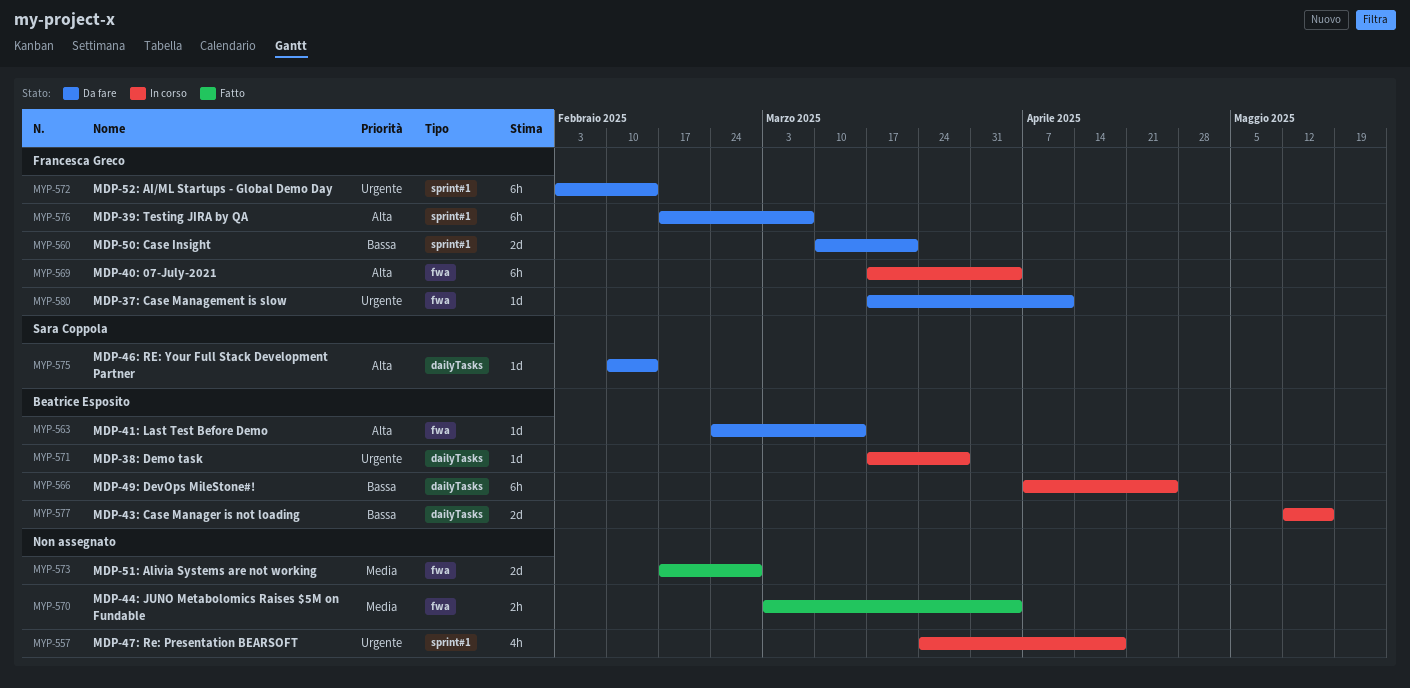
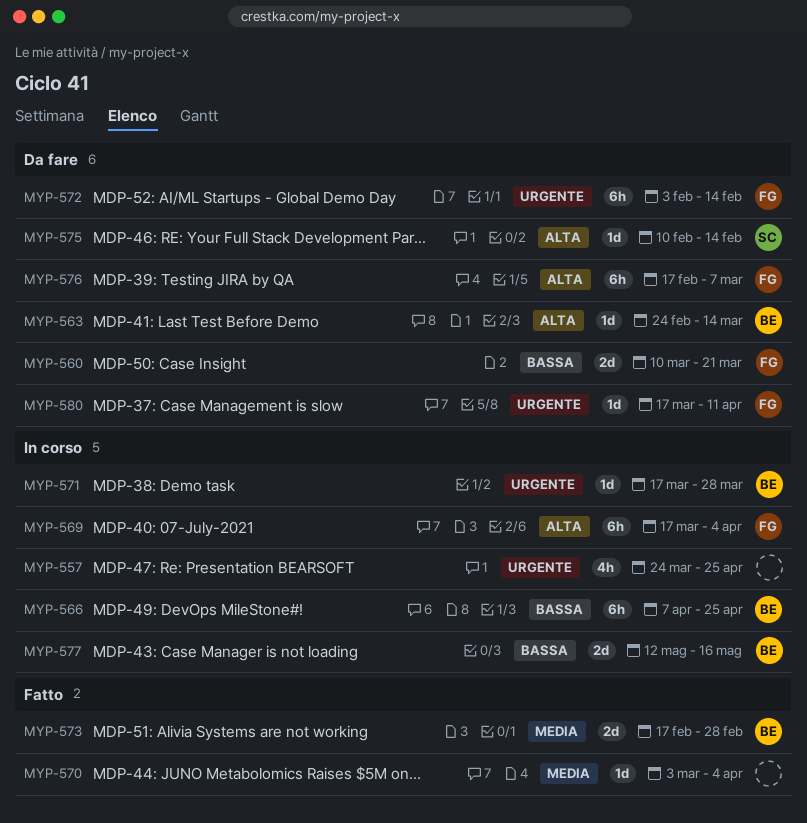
MYP-557, due: Apr 18 -> Apr 25
MYP-570, estimate: 2h -> 1d
MYP-573, owner: none -> Beatrice Esposito

